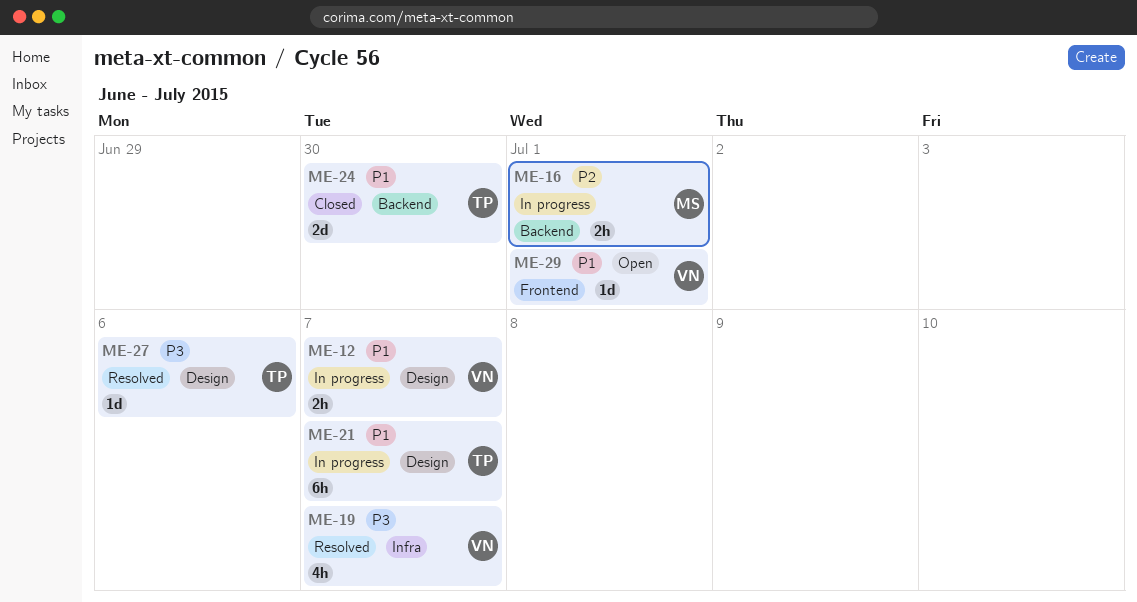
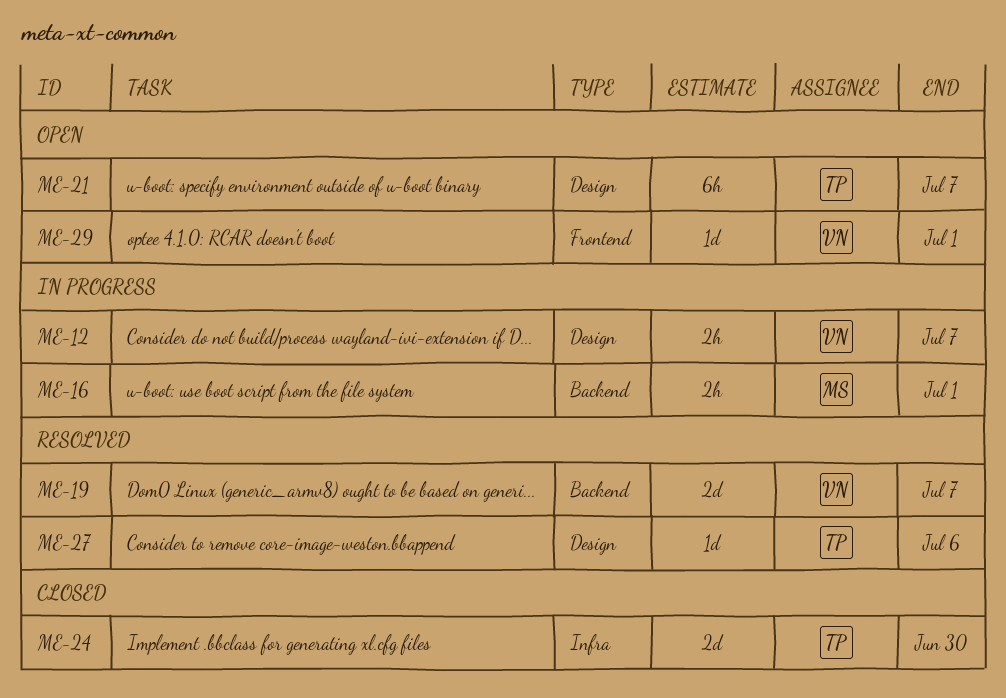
ME-19, label: Infra -> Backend
ME-19, estimate: 4h -> 2d
ME-21, status: In progress -> Open
ME-24, label: Backend -> Infra

